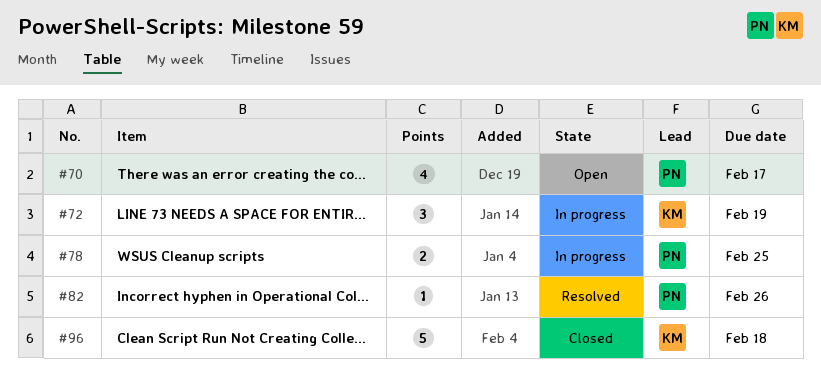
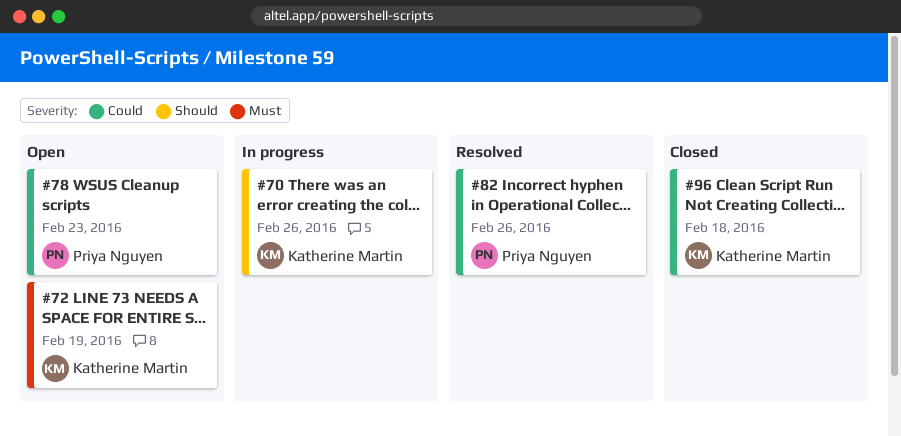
#70, status: Open -> In progress
#70, owner: Priya Nguyen -> Katherine Martin
#70, due: Feb 17 -> Feb 26
#72, status: In progress -> Open
#78, status: In progress -> Open
#78, due: Feb 25 -> Feb 23

